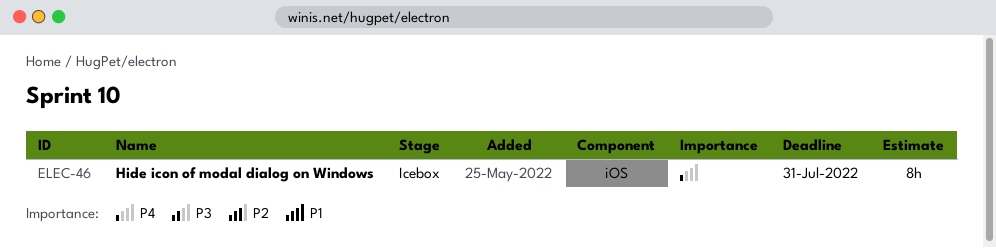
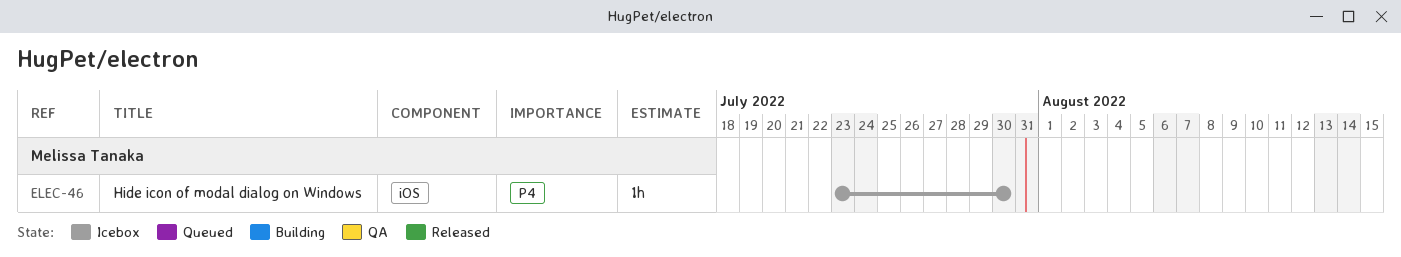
ELEC-46, estimate: 8h -> 1h
ELEC-46, due: Jul 31 -> Jul 30

